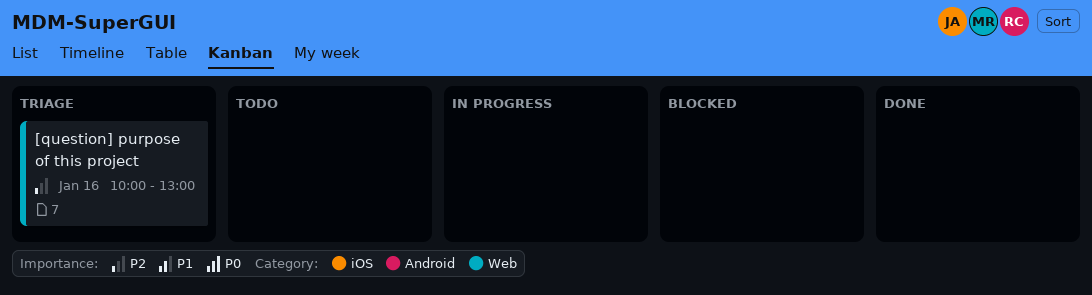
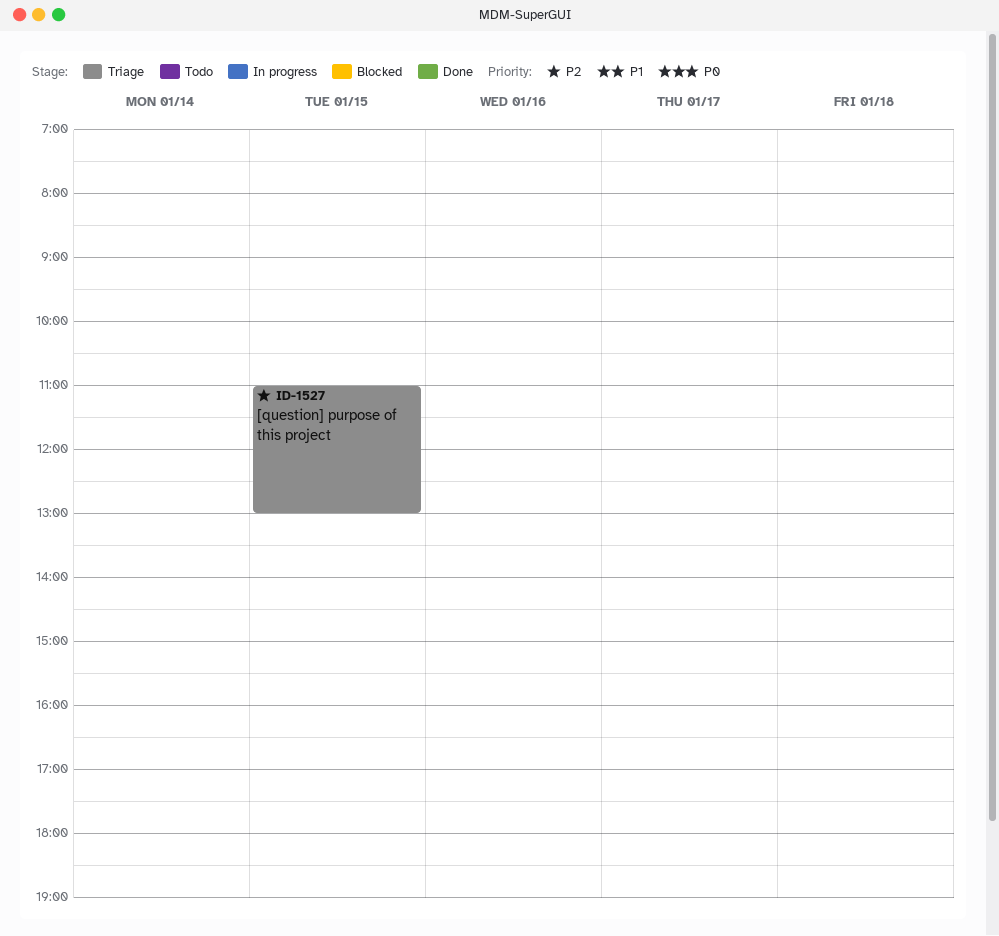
[question] purpose of this project, day: Jan 16 -> Jan 15
[question] purpose of this project, begins: 10:00 -> 11:00

